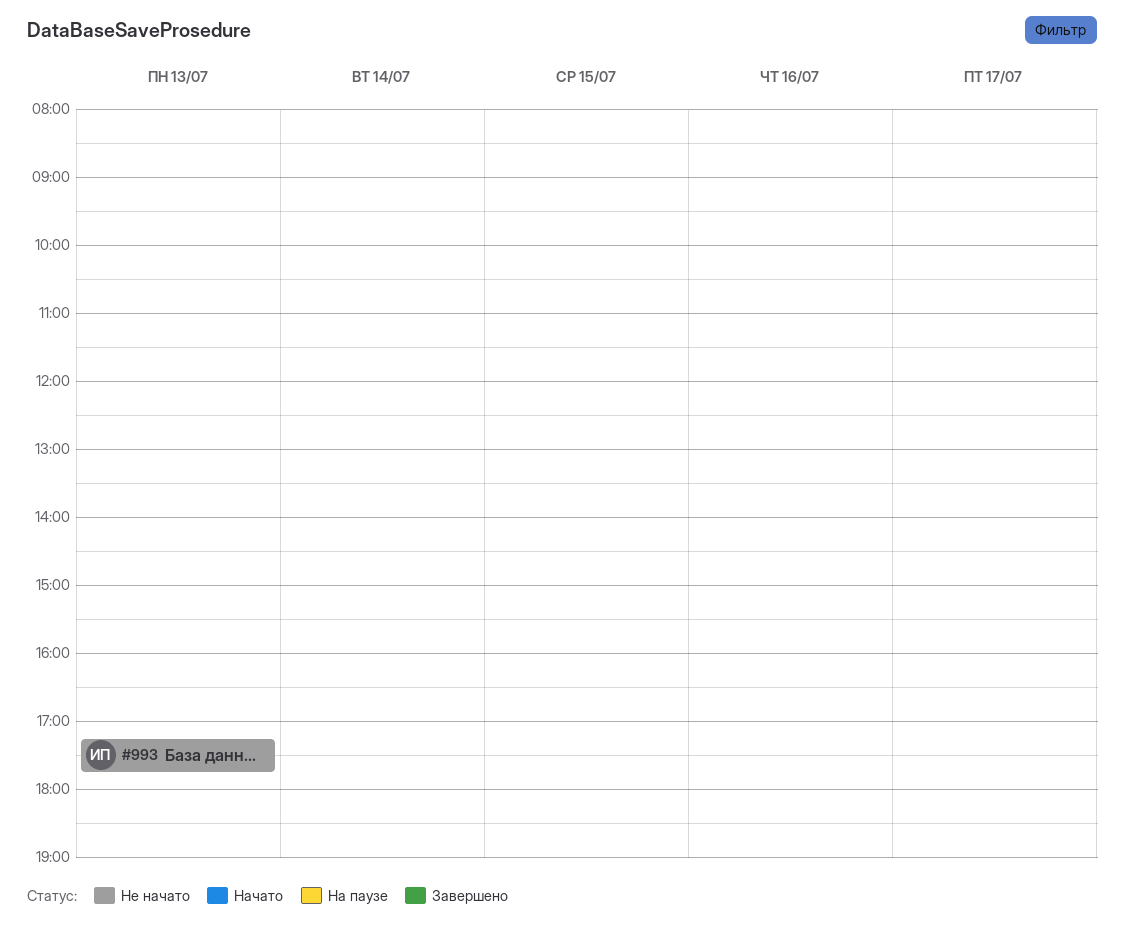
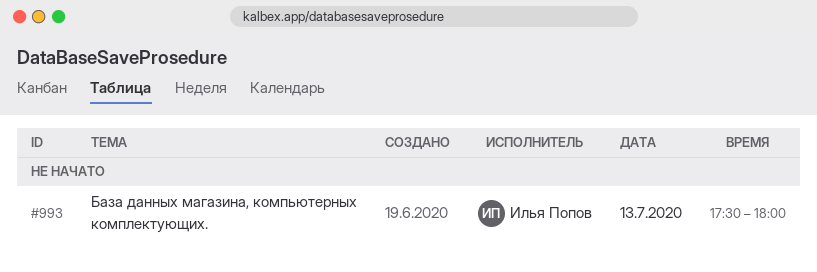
#993, begins: 17:15 -> 17:30
#993, ends: 17:45 -> 18:00

